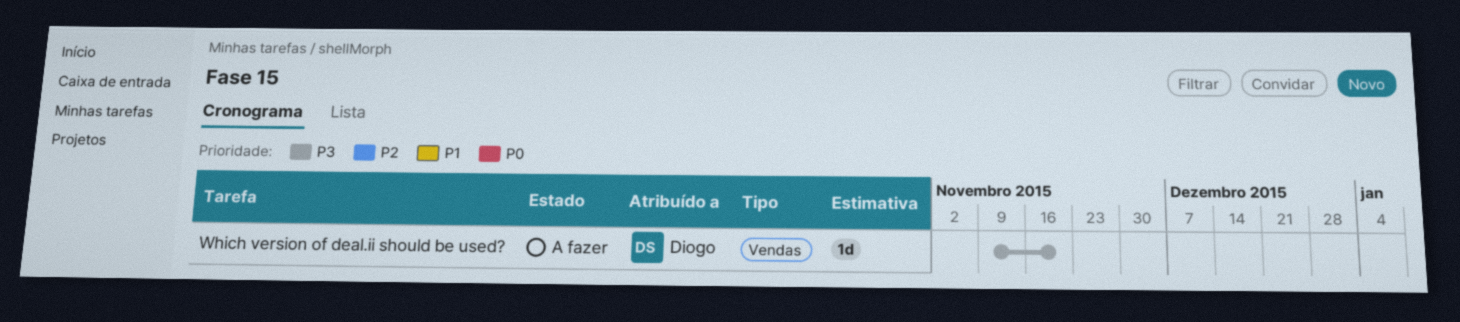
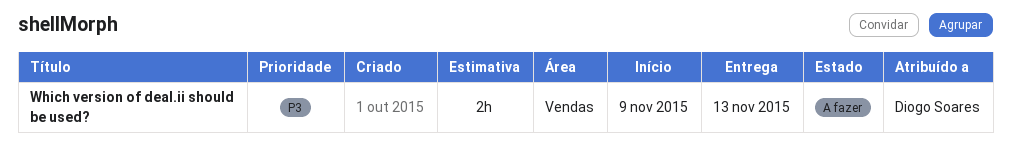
Which version of deal.ii should be used?, estimate: 1d -> 2h
Which version of deal.ii should be used?, due: Nov 20 -> Nov 13

